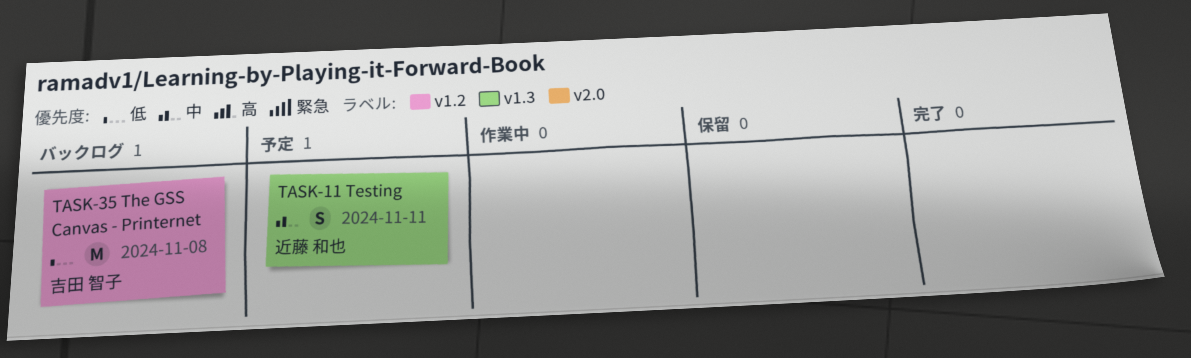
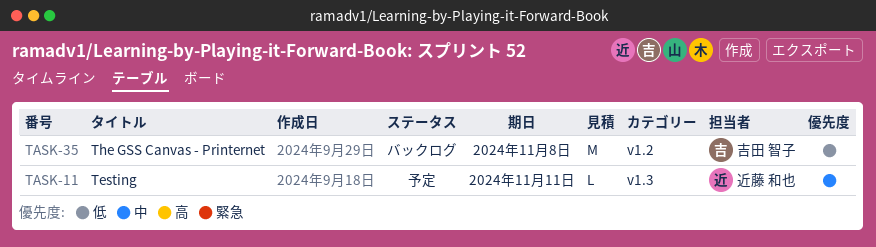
TASK-11, estimate: S -> L

